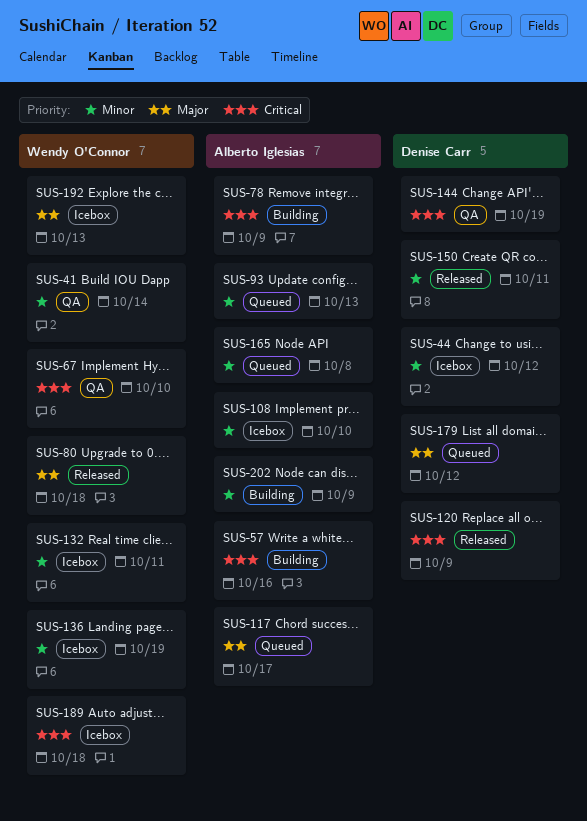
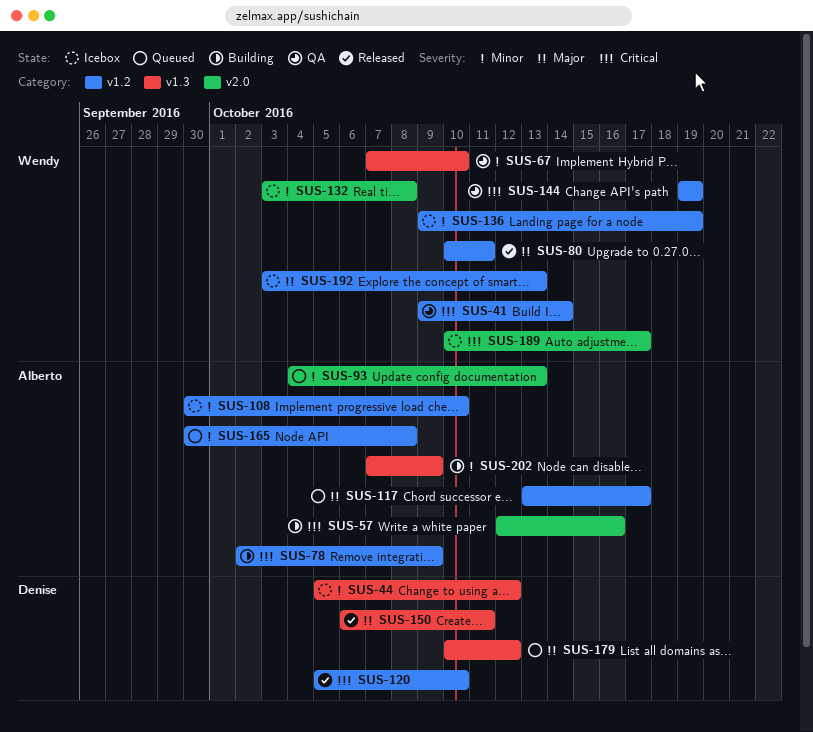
SUS-41, priority: Minor -> Critical
SUS-67, priority: Critical -> Minor
SUS-80, due: Oct 18 -> Oct 11
SUS-120, due: Oct 9 -> Oct 10
SUS-132, due: Oct 11 -> Oct 8
SUS-144, owner: Denise Carr -> Wendy O'Connor
SUS-150, priority: Minor -> Major
SUS-189, due: Oct 18 -> Oct 17

